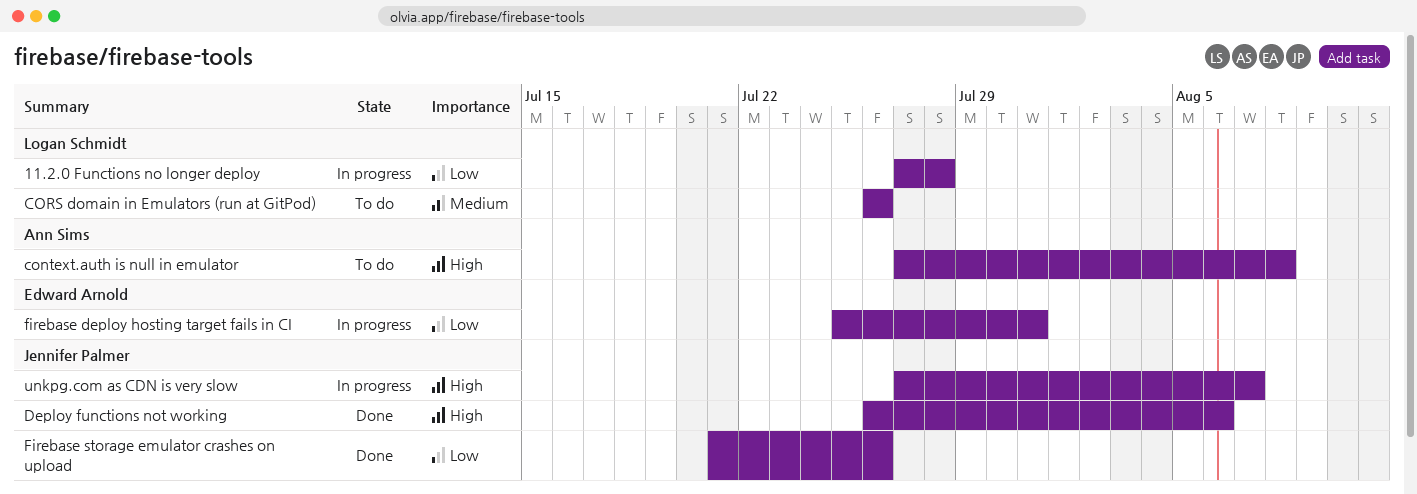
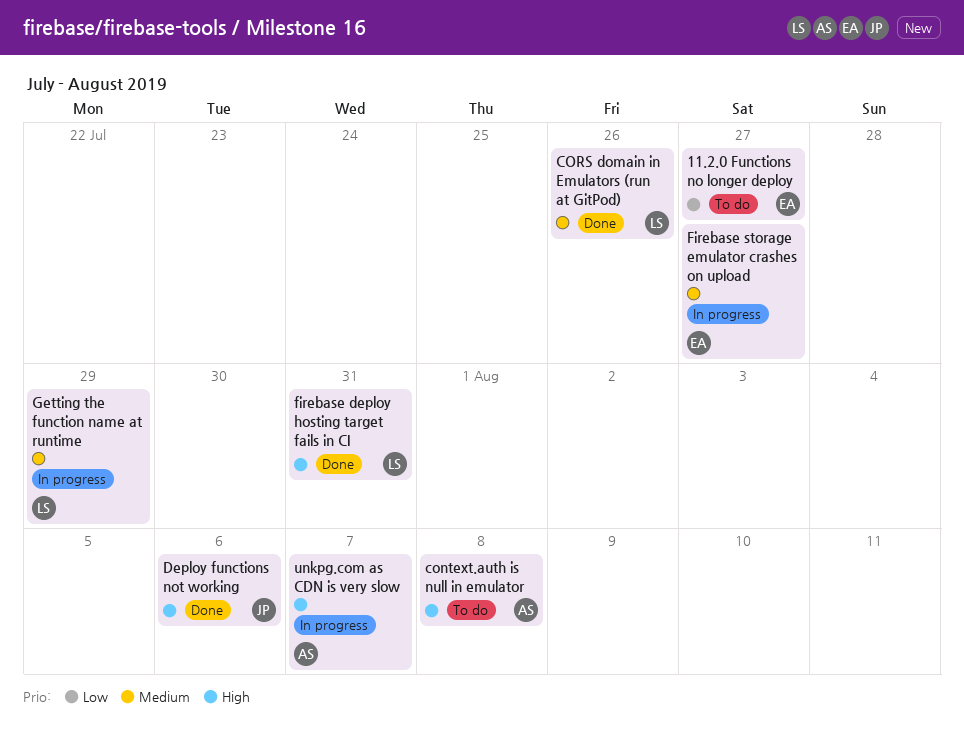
11.2.0 Functions no longer deploy, status: In progress -> To do
11.2.0 Functions no longer deploy, owner: Logan Schmidt -> Edward Arnold
11.2.0 Functions no longer deploy, due: Jul 28 -> Jul 27
CORS domain in Emulators (run at GitPod), status: To do -> Done
firebase deploy hosting target fails in CI, status: In progress -> Done
firebase deploy hosting target fails in CI, owner: Edward Arnold -> Logan Schmidt
firebase deploy hosting target fails in CI, priority: Low -> High
Firebase storage emulator crashes on upload, status: Done -> In progress
Firebase storage emulator crashes on upload, owner: Jennifer Palmer -> Edward Arnold
Firebase storage emulator crashes on upload, priority: Low -> Medium
Firebase storage emulator crashes on upload, due: Jul 26 -> Jul 27
Getting the function name at runtime: none -> present
unkpg.com as CDN is very slow, owner: Jennifer Palmer -> Ann Sims

